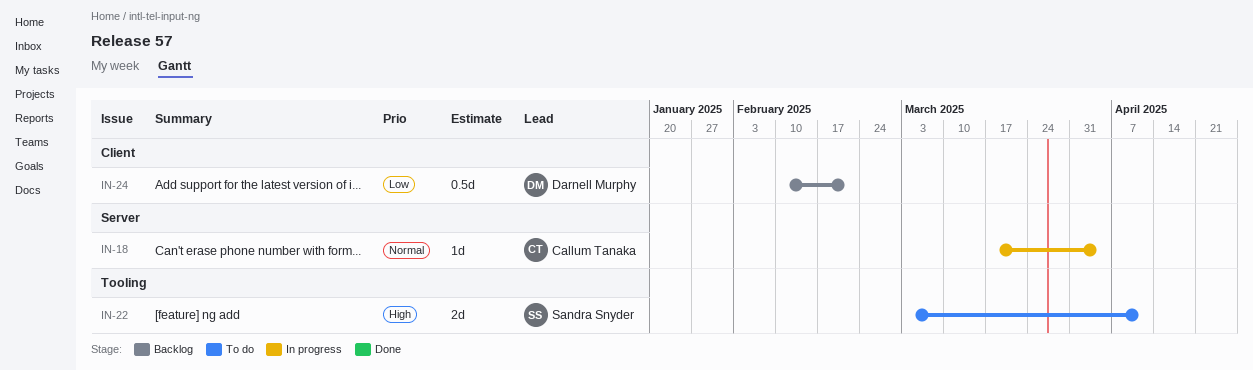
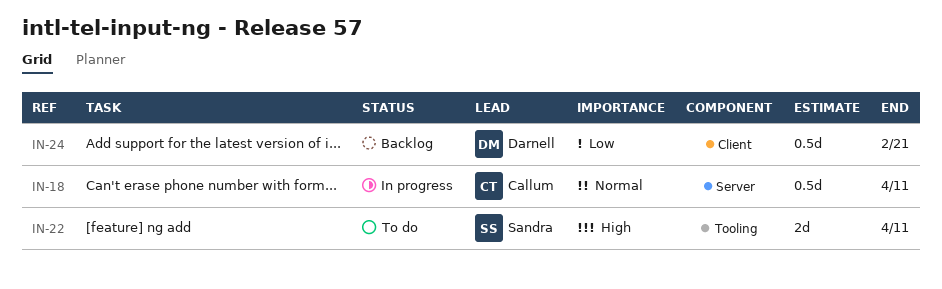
IN-18, estimate: 1d -> 0.5d
IN-18, due: Apr 4 -> Apr 11

